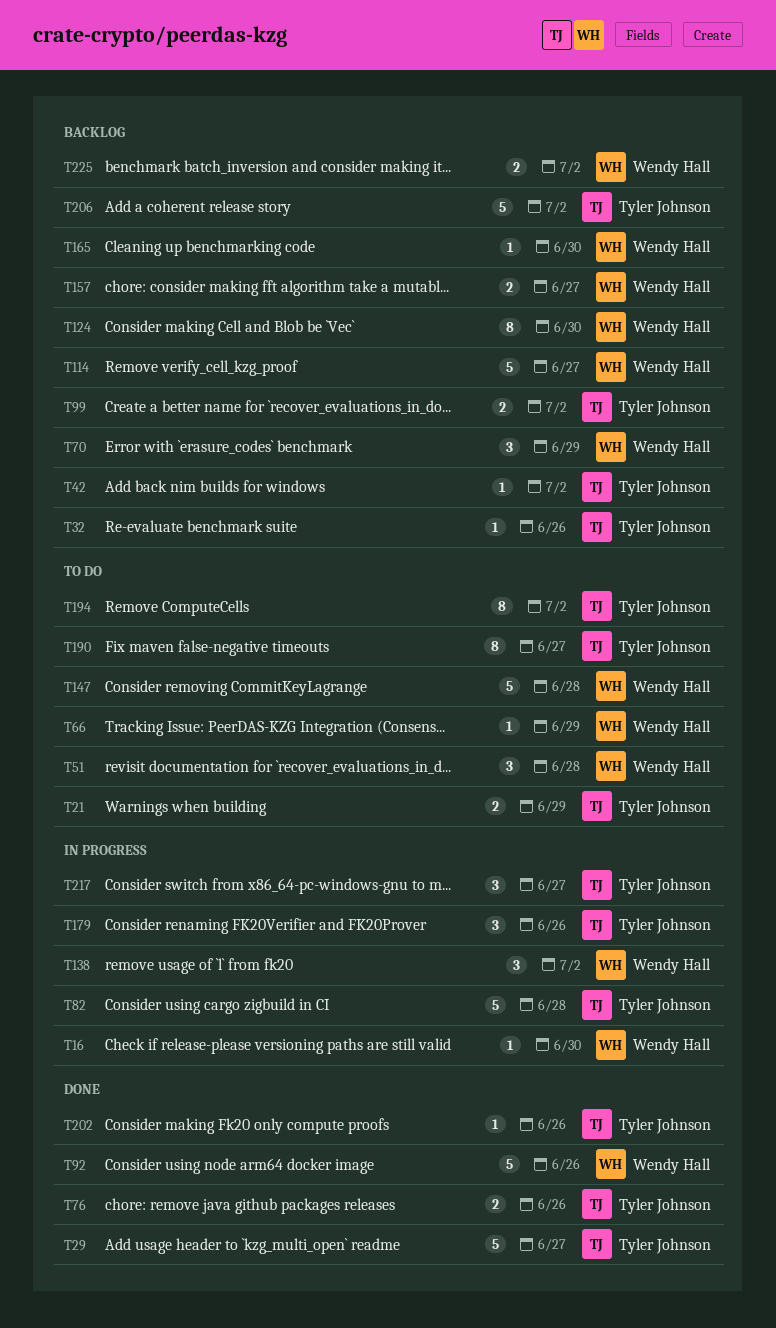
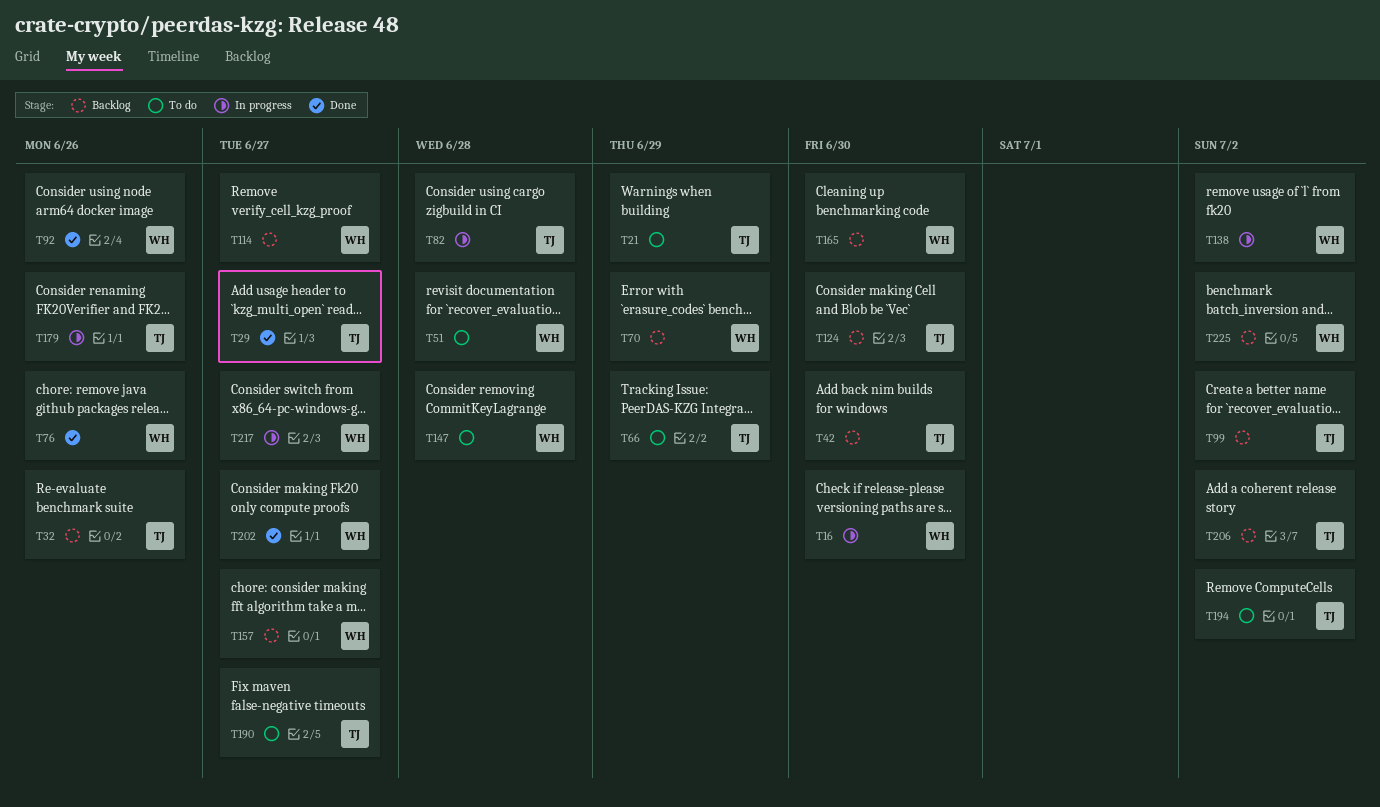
T42, due: Jul 2 -> Jun 30
T66, owner: Wendy Hall -> Tyler Johnson
T76, owner: Tyler Johnson -> Wendy Hall
T124, owner: Wendy Hall -> Tyler Johnson
T202, owner: Tyler Johnson -> Wendy Hall
T202, due: Jun 26 -> Jun 27
T217, owner: Tyler Johnson -> Wendy Hall

